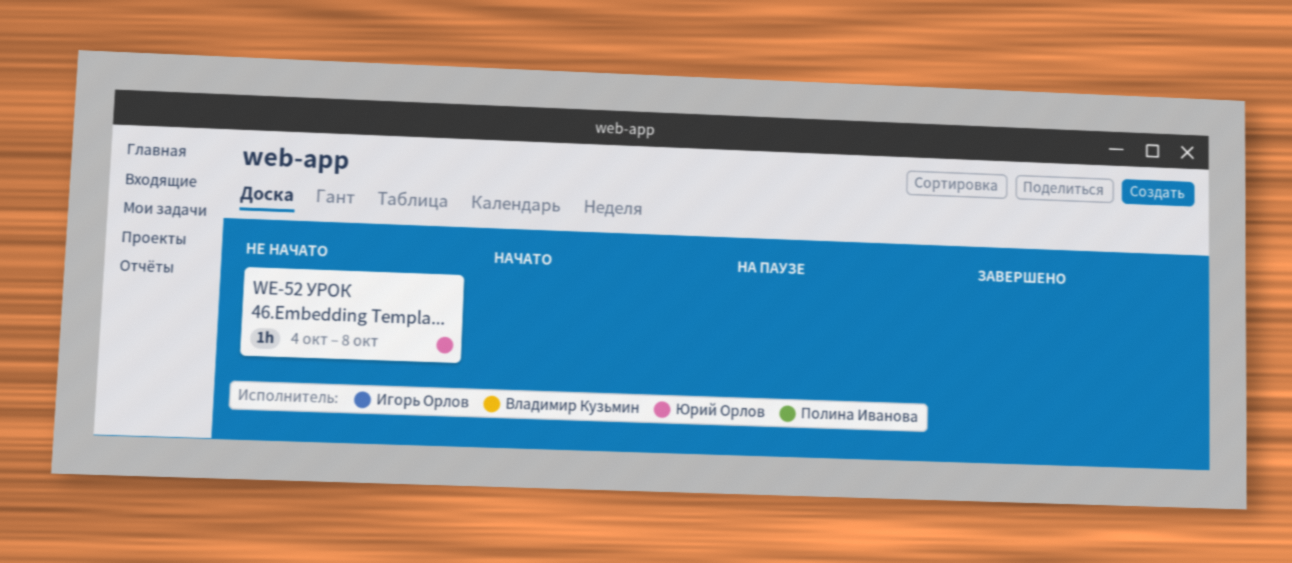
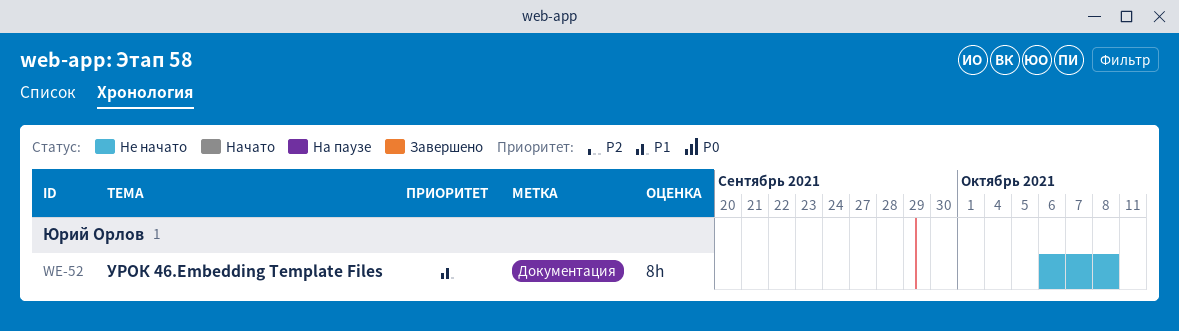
WE-52, estimate: 1h -> 8h
WE-52, start: Oct 4 -> Oct 6

